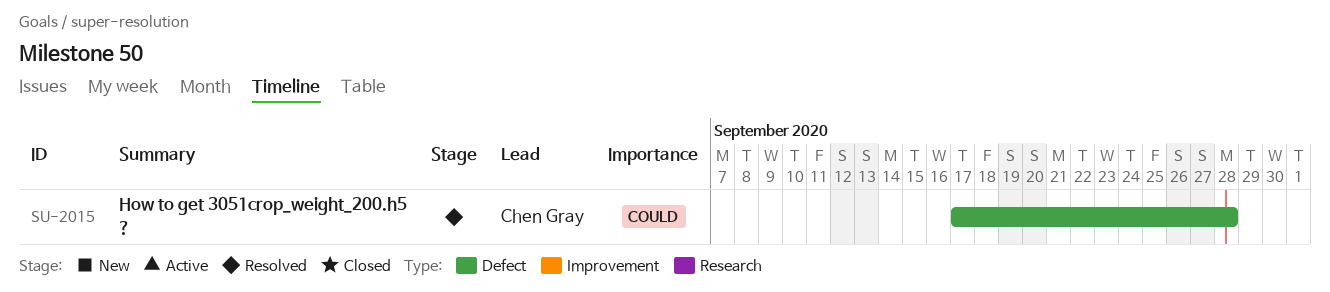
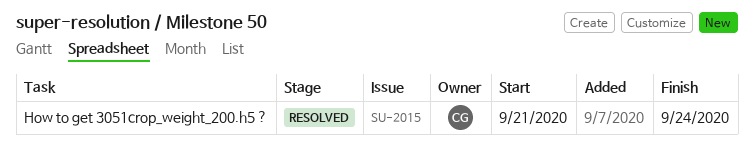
SU-2015, start: Sep 17 -> Sep 21
SU-2015, due: Sep 28 -> Sep 24

